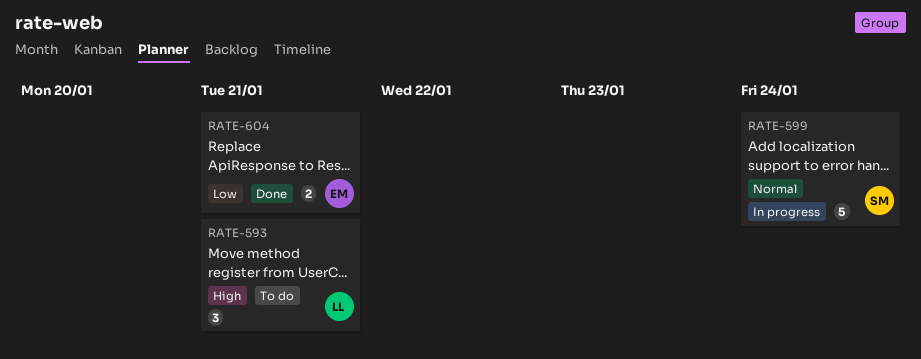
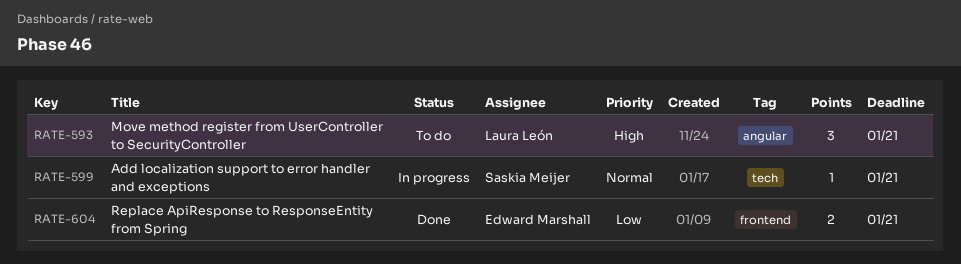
RATE-599, estimate: 5 -> 1
RATE-599, due: Jan 24 -> Jan 21

